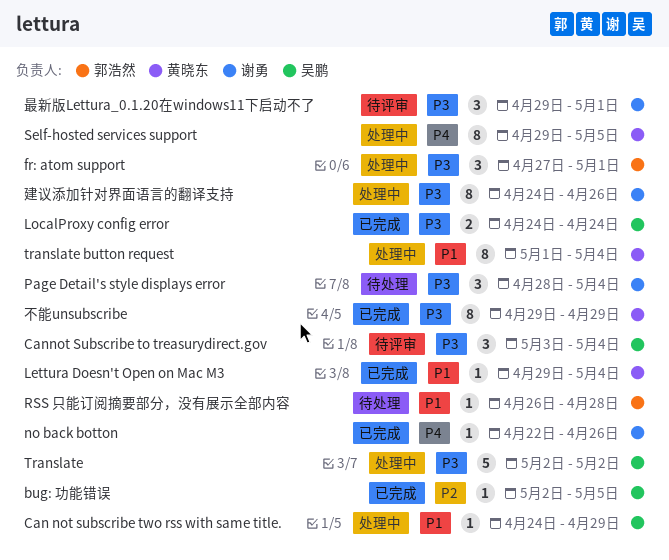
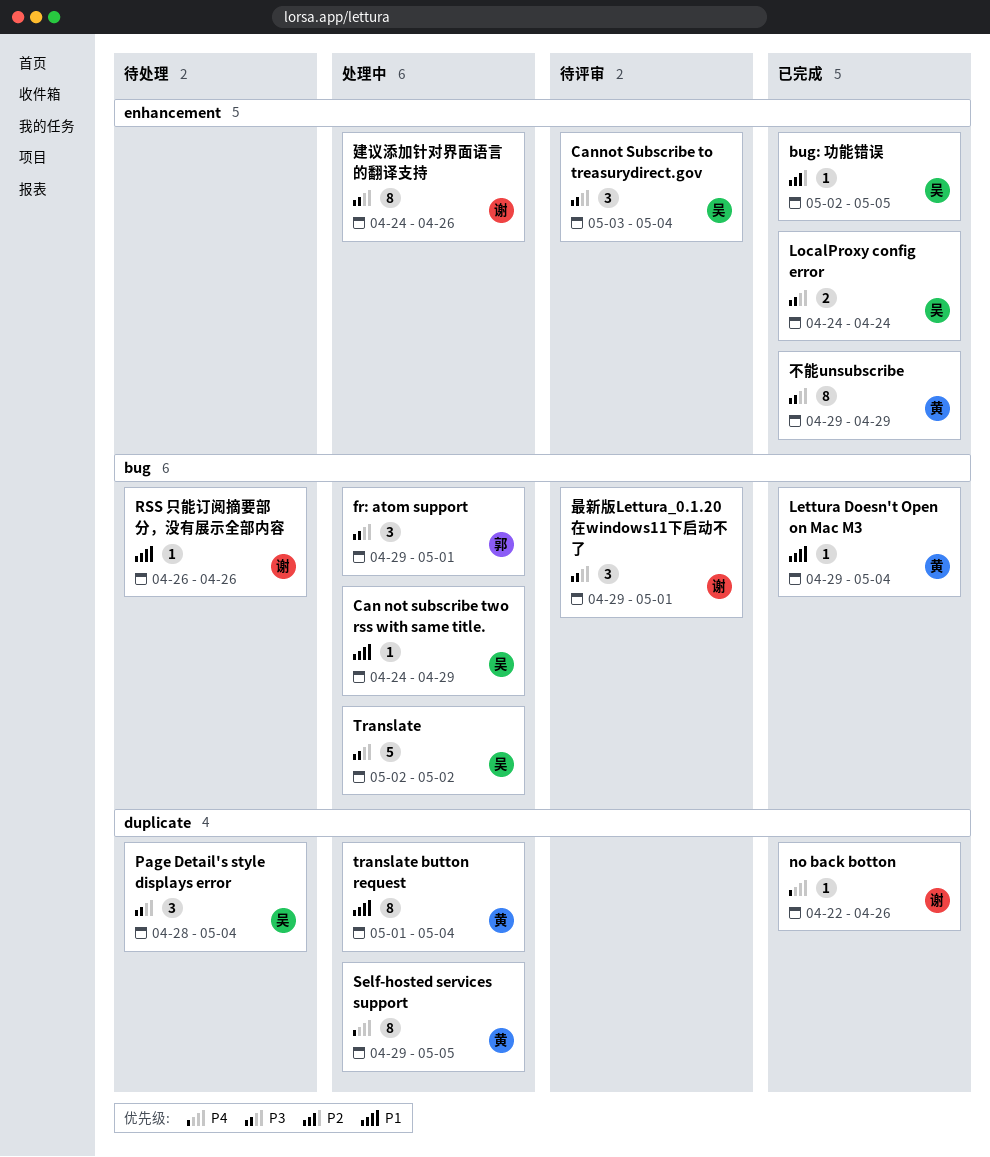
fr: atom support, start: Apr 27 -> Apr 29
Page Detail's style displays error, owner: 谢勇 -> 吴鹏
RSS 只能订阅摘要部分，没有展示全部内容, owner: 郭浩然 -> 谢勇
RSS 只能订阅摘要部分，没有展示全部内容, due: Apr 28 -> Apr 26

